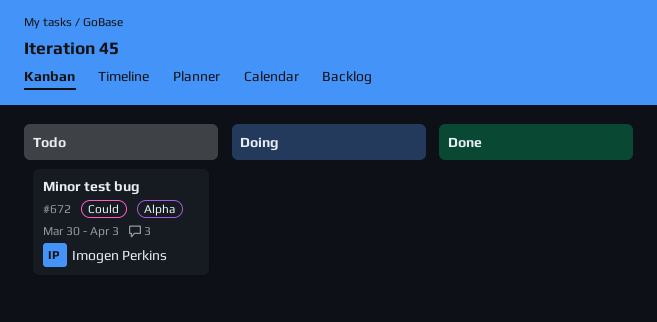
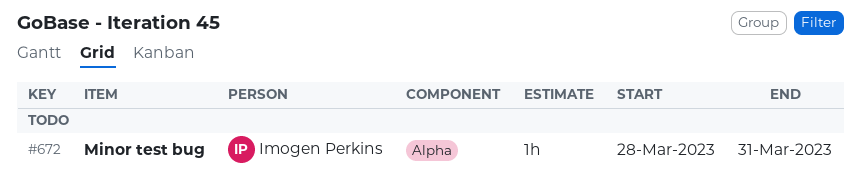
#672, start: Mar 30 -> Mar 28
#672, due: Apr 3 -> Mar 31

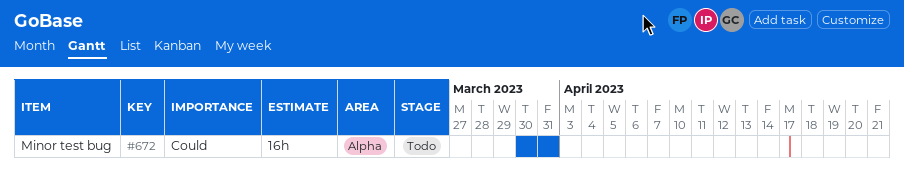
#672, estimate: 1h -> 16h
#672, start: Mar 28 -> Mar 30

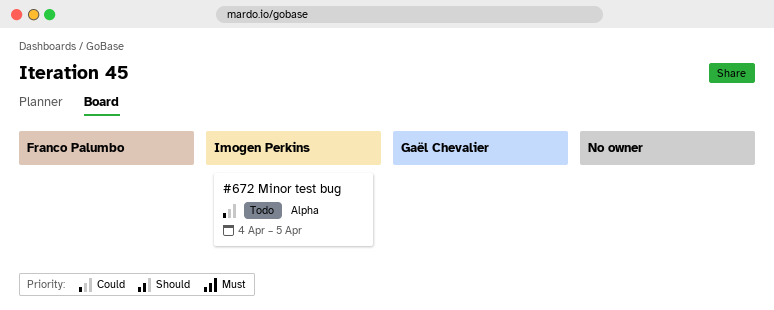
#672, start: Mar 30 -> Apr 4
#672, due: Mar 31 -> Apr 5

